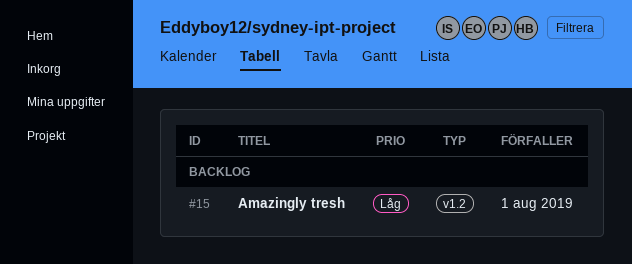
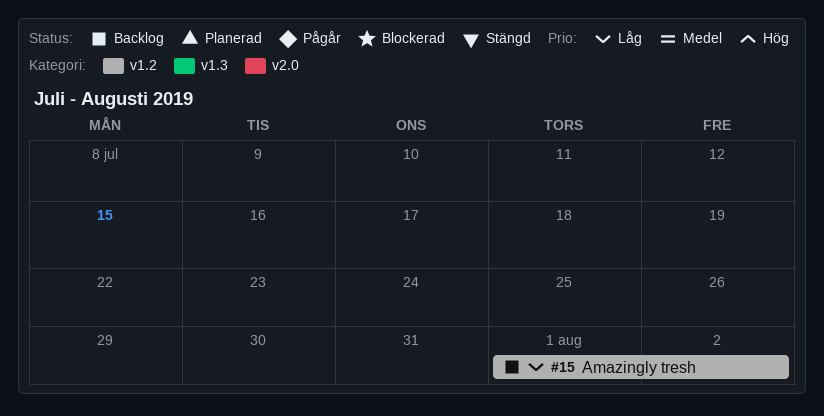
#15, due: Aug 1 -> Aug 2

